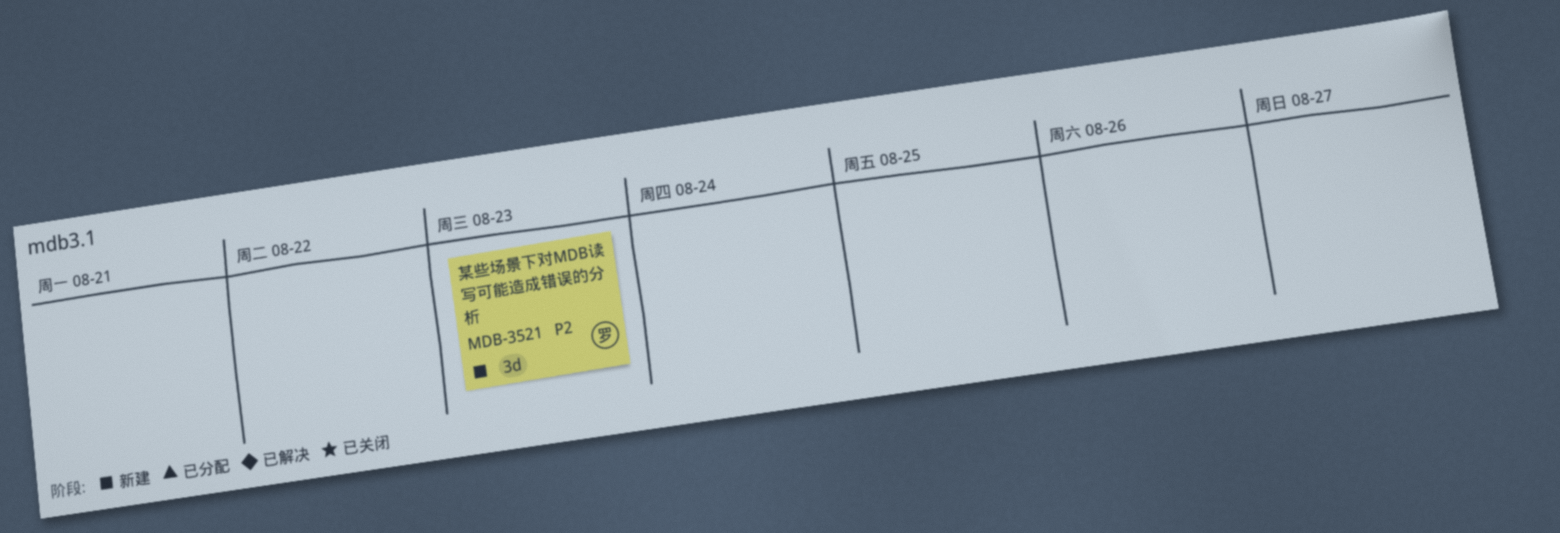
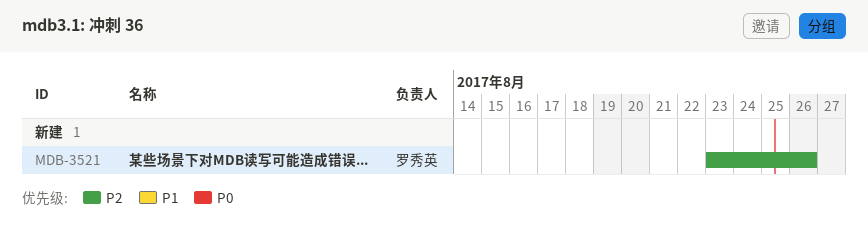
MDB-3521, due: Aug 23 -> Aug 26

